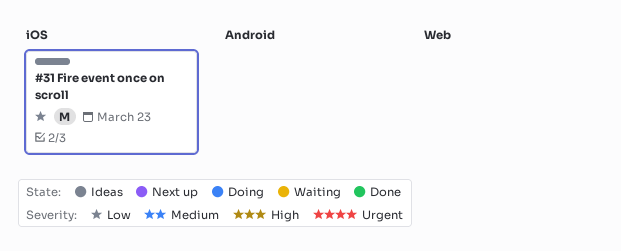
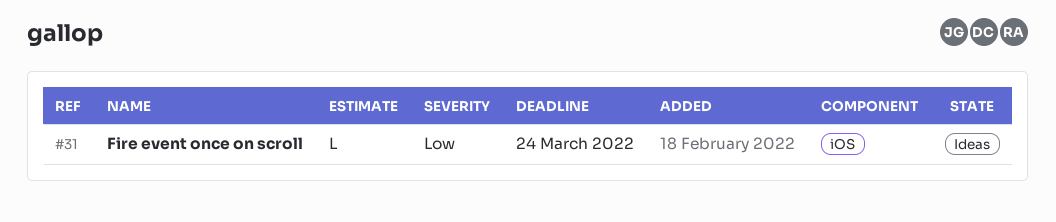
#31, estimate: M -> L
#31, due: Mar 23 -> Mar 24

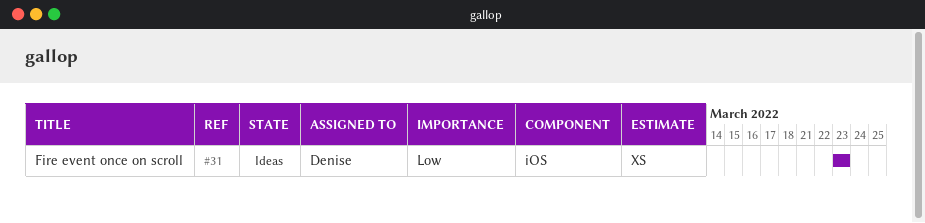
#31, estimate: L -> XS
#31, due: Mar 24 -> Mar 23

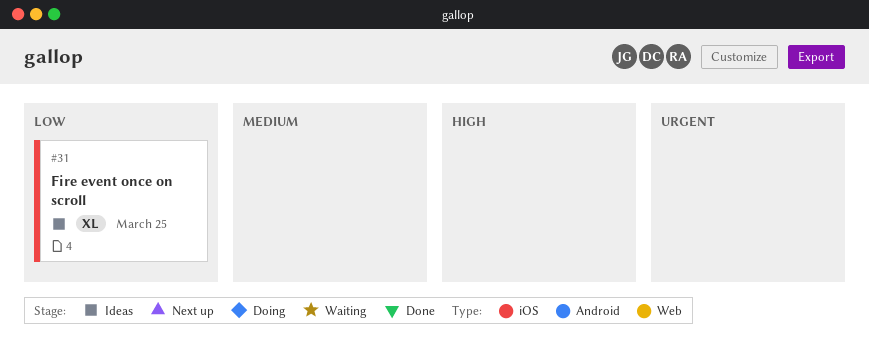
#31, estimate: XS -> XL
#31, due: Mar 23 -> Mar 25

